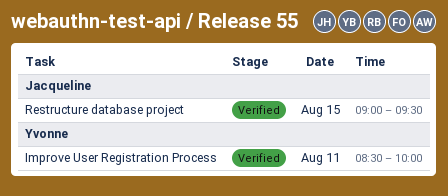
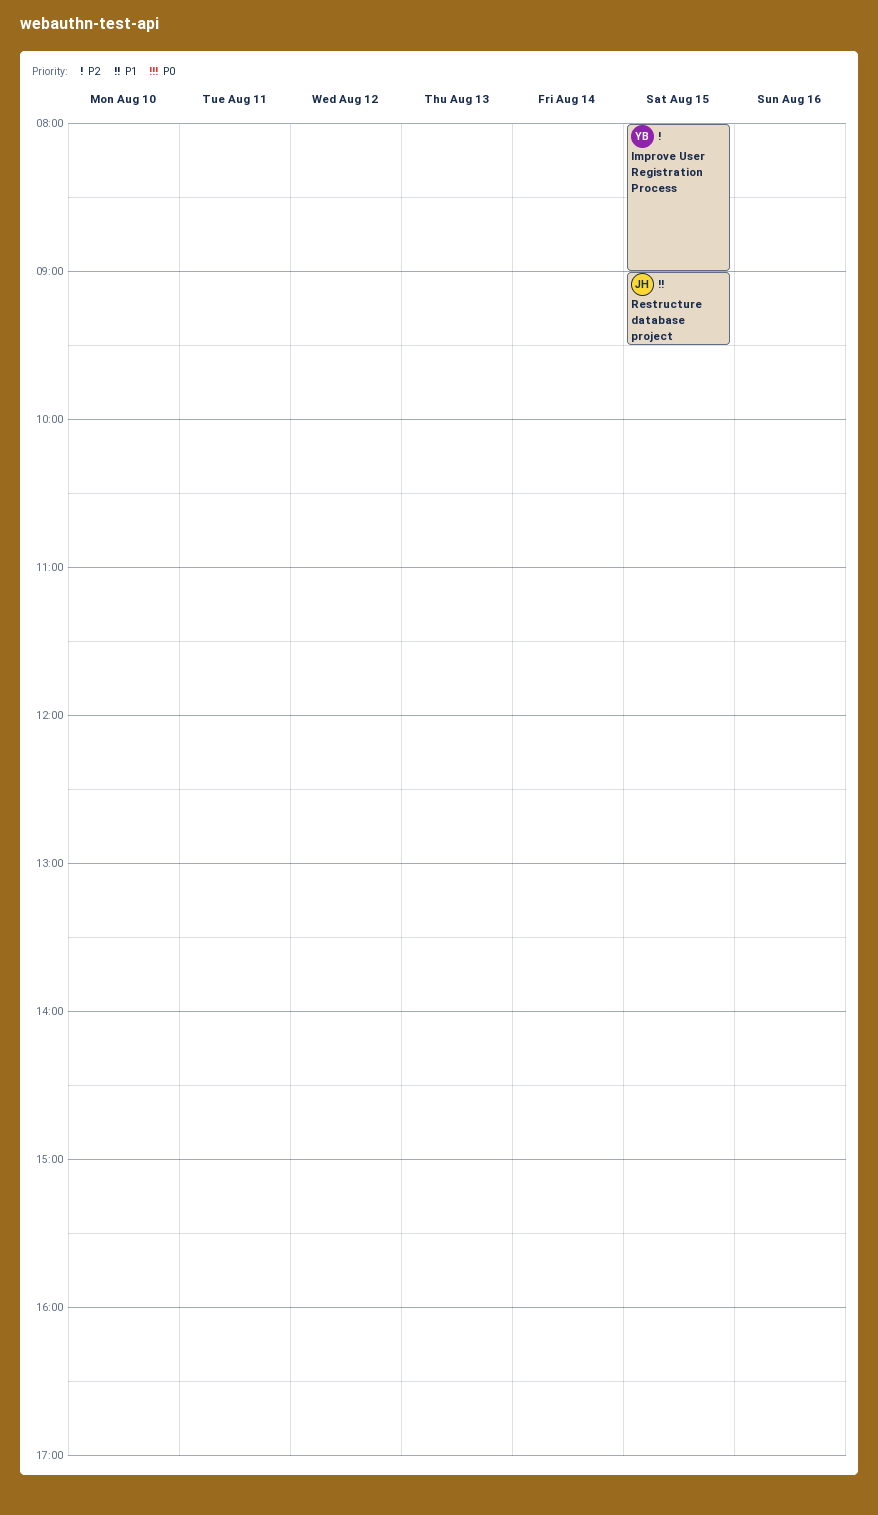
Improve User Registration Process, day: Aug 11 -> Aug 15
Improve User Registration Process, begins: 08:30 -> 08:00
Improve User Registration Process, ends: 10:00 -> 09:00

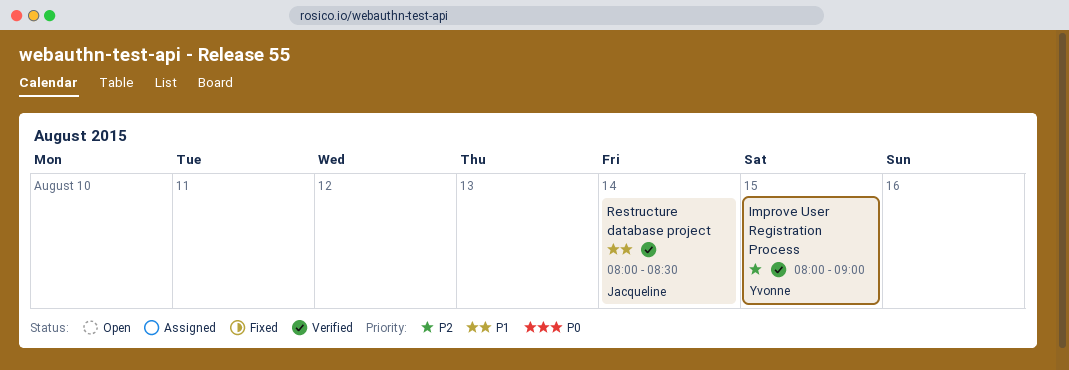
Restructure database project, day: Aug 15 -> Aug 14
Restructure database project, begins: 09:00 -> 08:00
Restructure database project, ends: 09:30 -> 08:30

